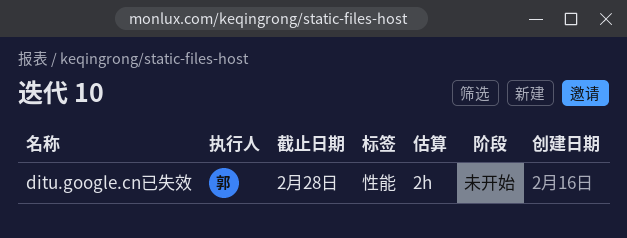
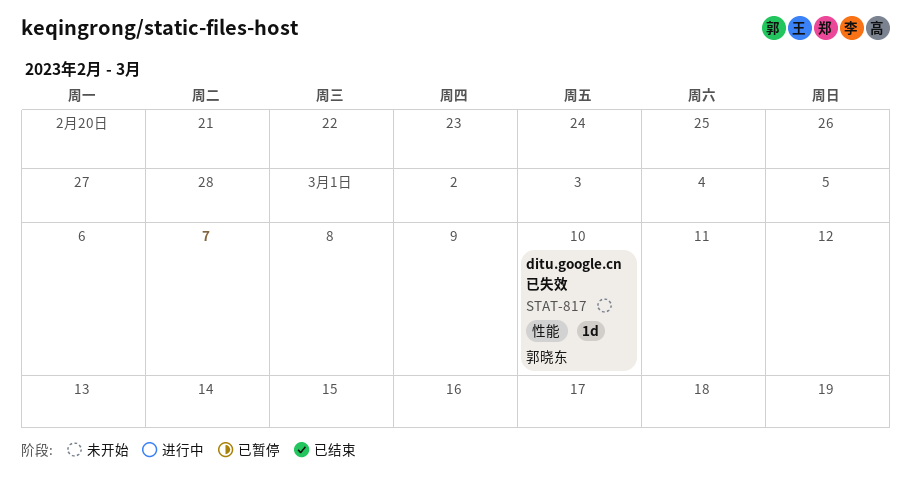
ditu.google.cn已失效, estimate: 2h -> 1d
ditu.google.cn已失效, due: Feb 28 -> Mar 10

